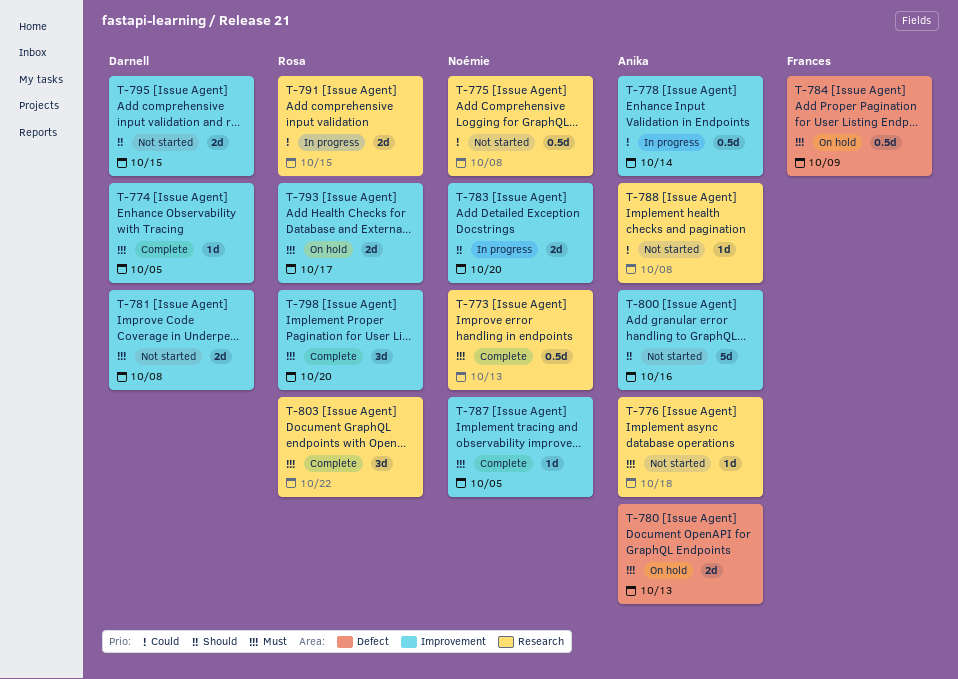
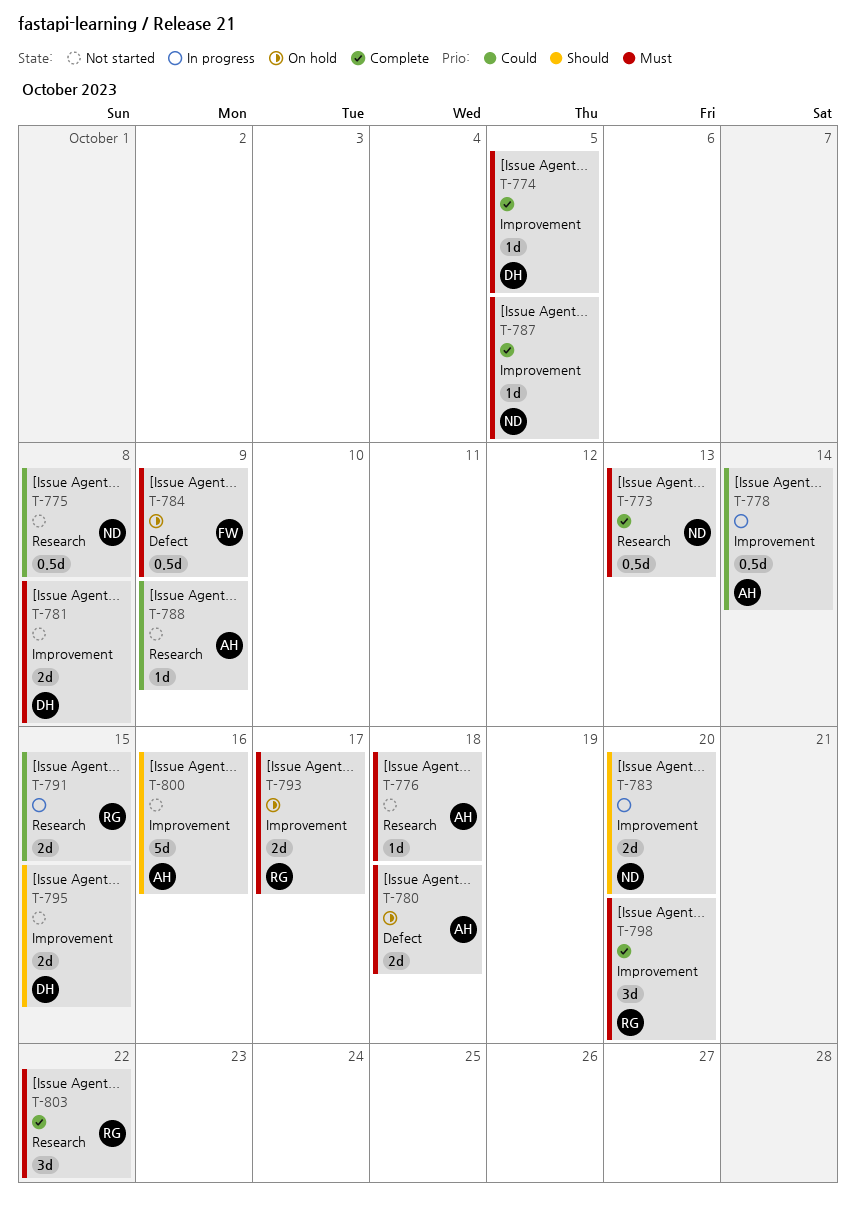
T-780, due: Oct 13 -> Oct 18
T-788, due: Oct 8 -> Oct 9

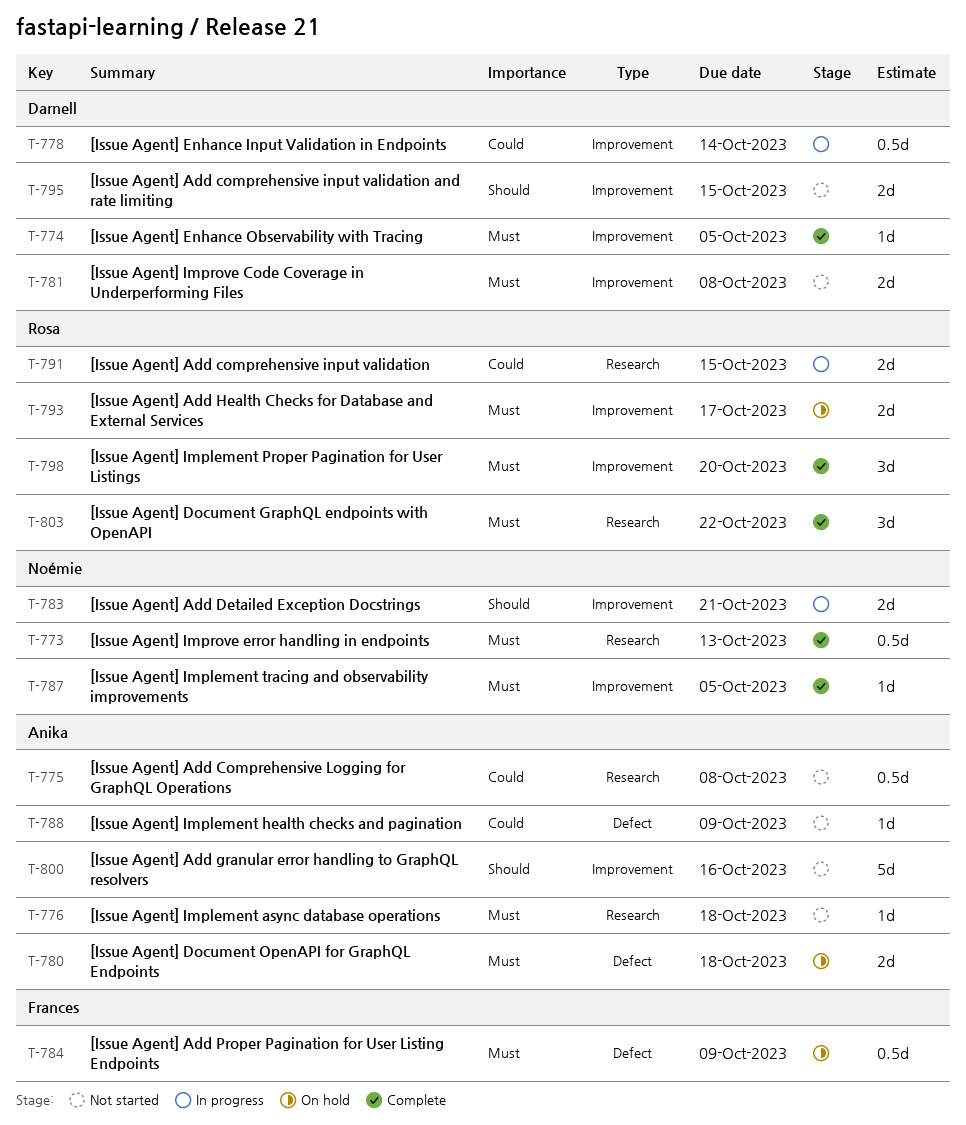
T-775, owner: Noémie -> Anika
T-778, owner: Anika -> Darnell
T-783, due: Oct 20 -> Oct 21
T-788, label: Research -> Defect

